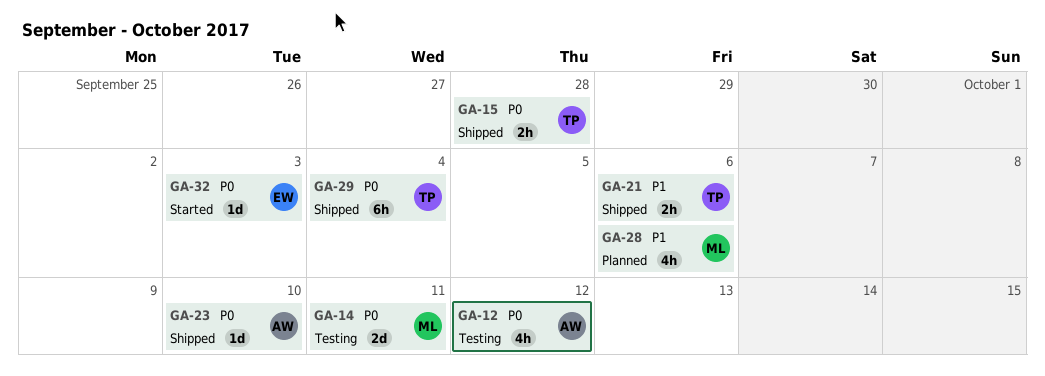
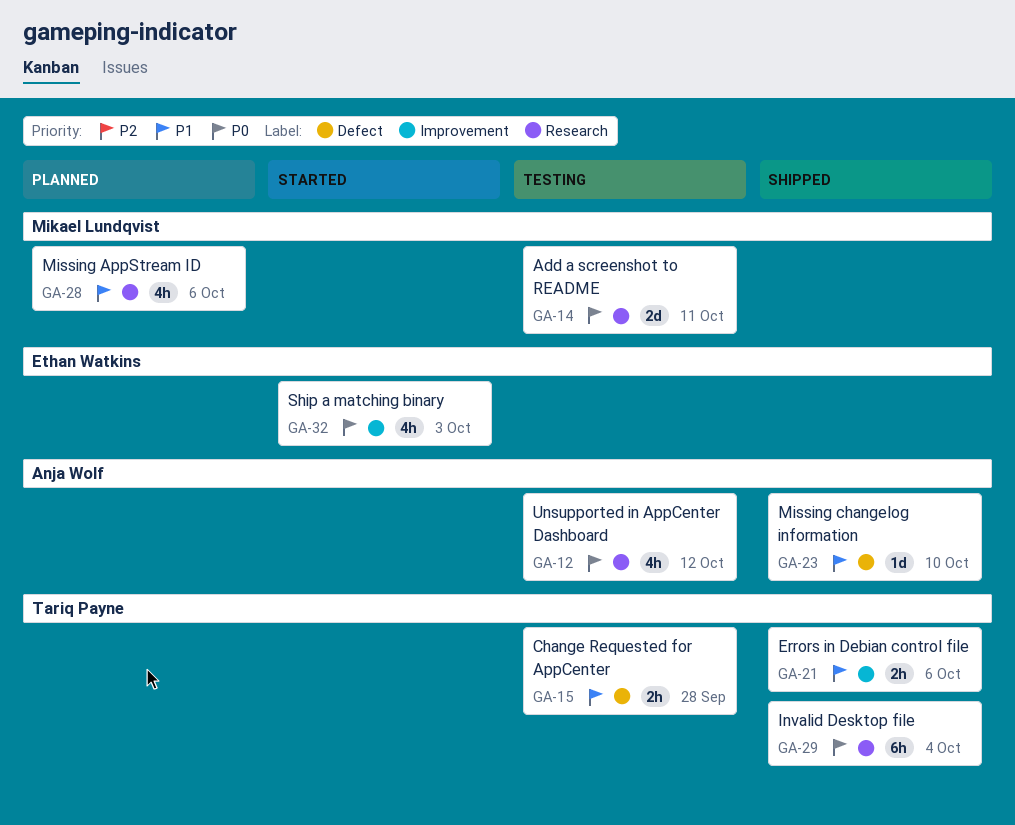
GA-15, status: Shipped -> Testing
GA-15, priority: P0 -> P1
GA-23, priority: P0 -> P1
GA-32, estimate: 1d -> 4h

